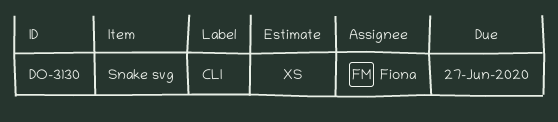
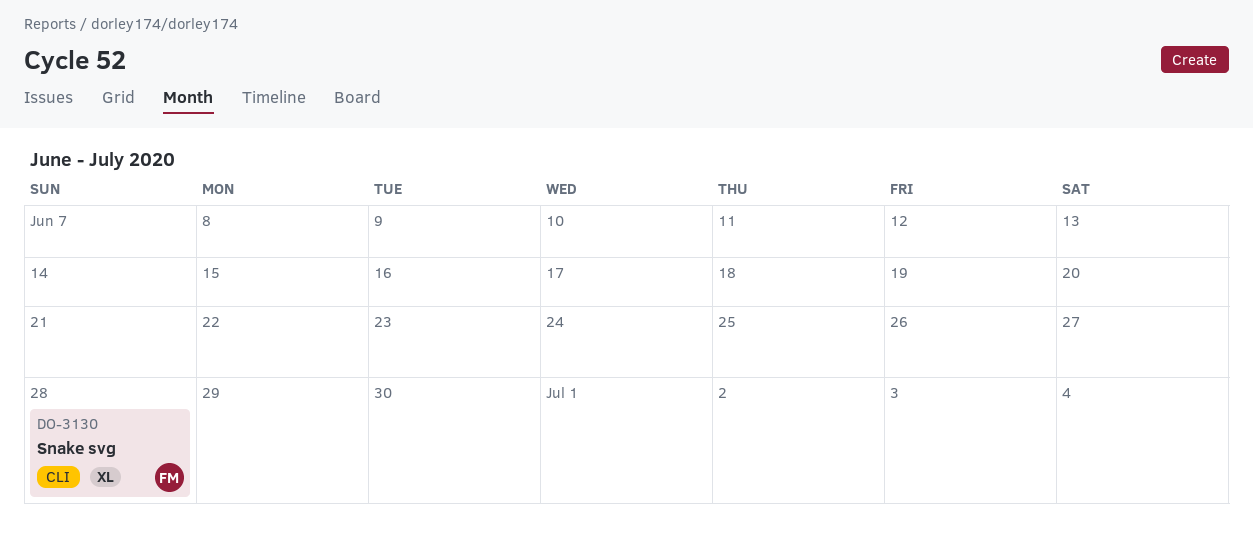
DO-3130, estimate: XS -> XL
DO-3130, due: Jun 27 -> Jun 28

